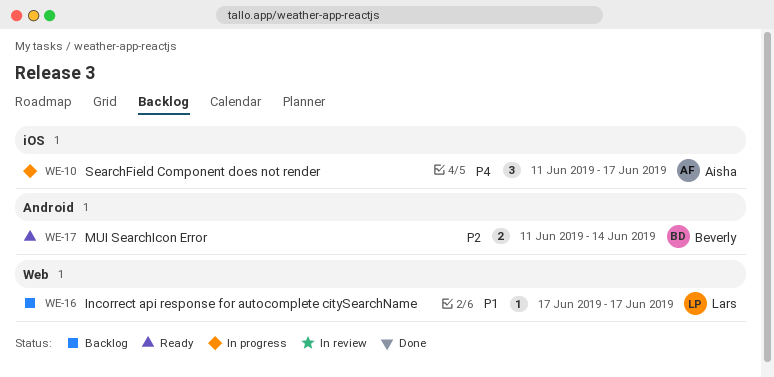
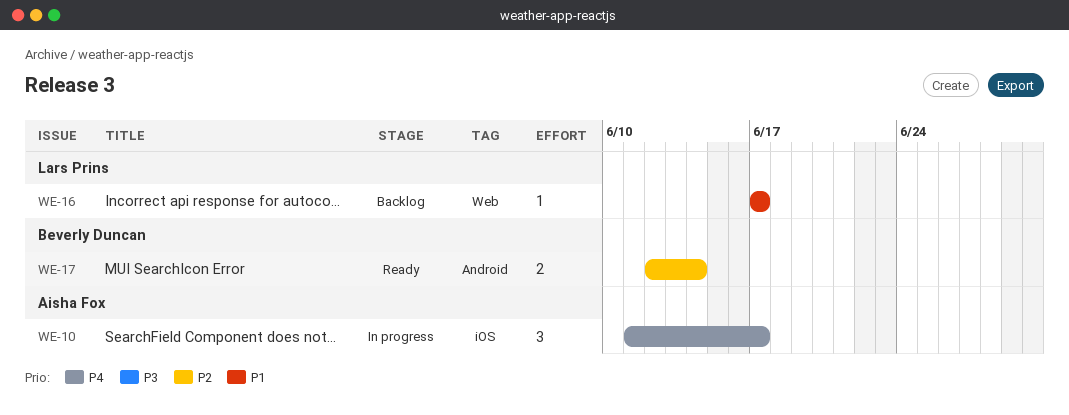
WE-17, start: Jun 11 -> Jun 12

